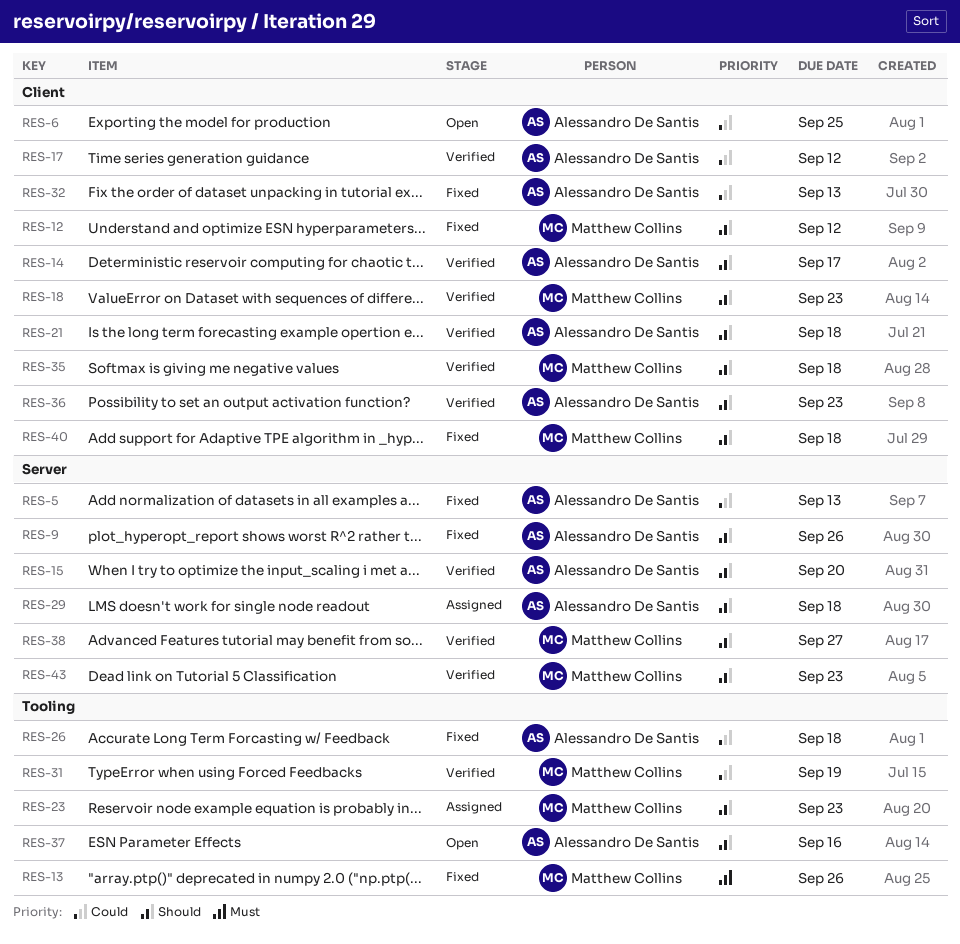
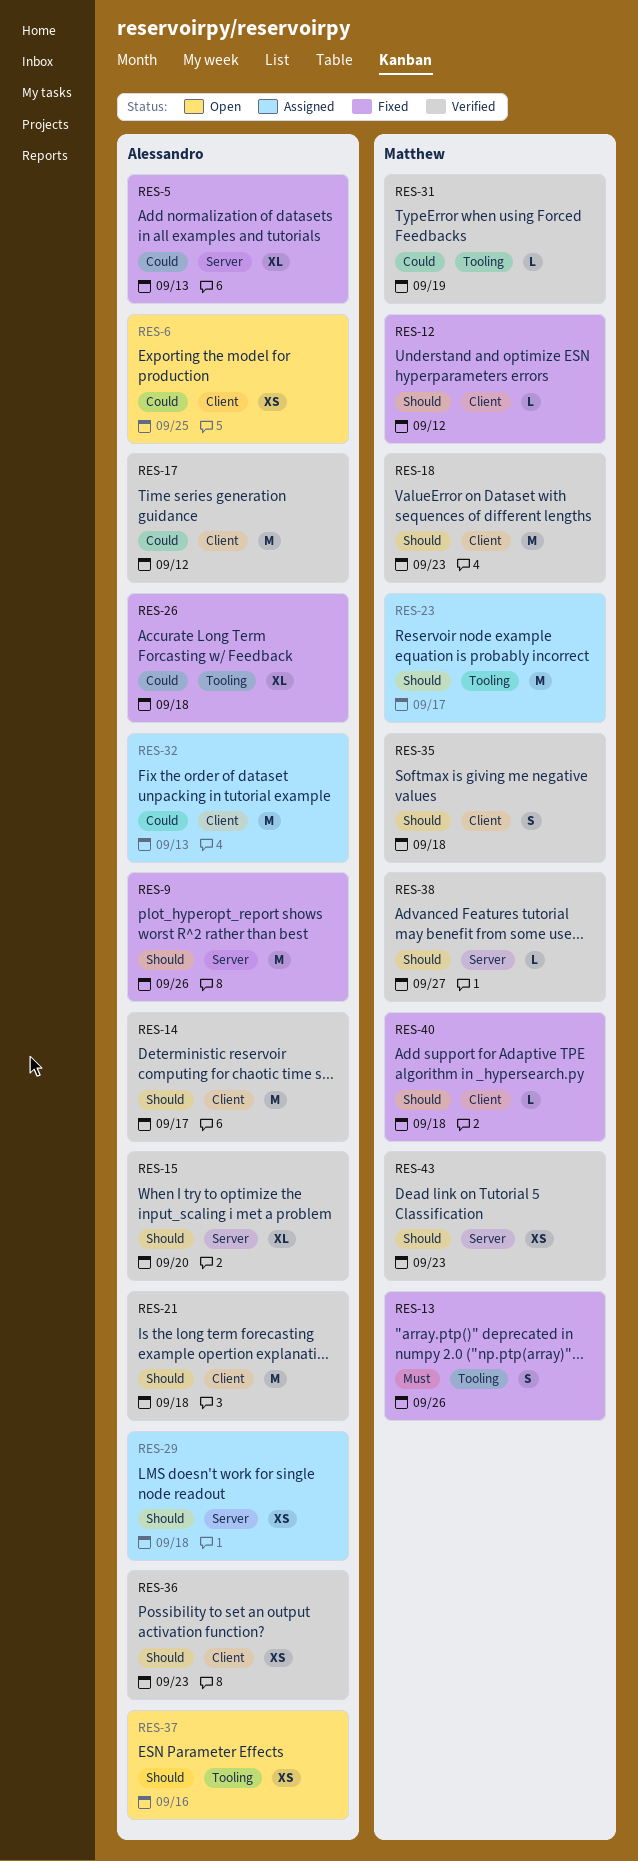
RES-23, due: Sep 23 -> Sep 17
RES-32, status: Fixed -> Assigned

